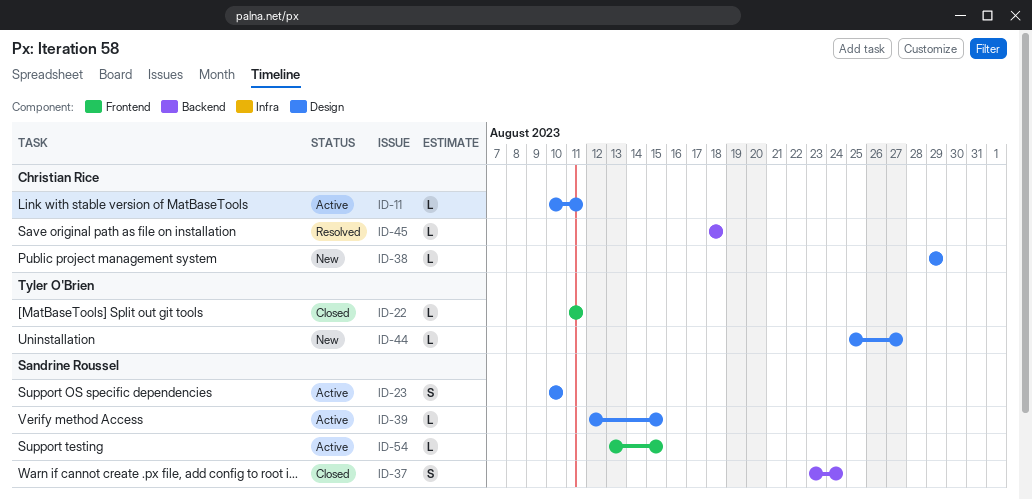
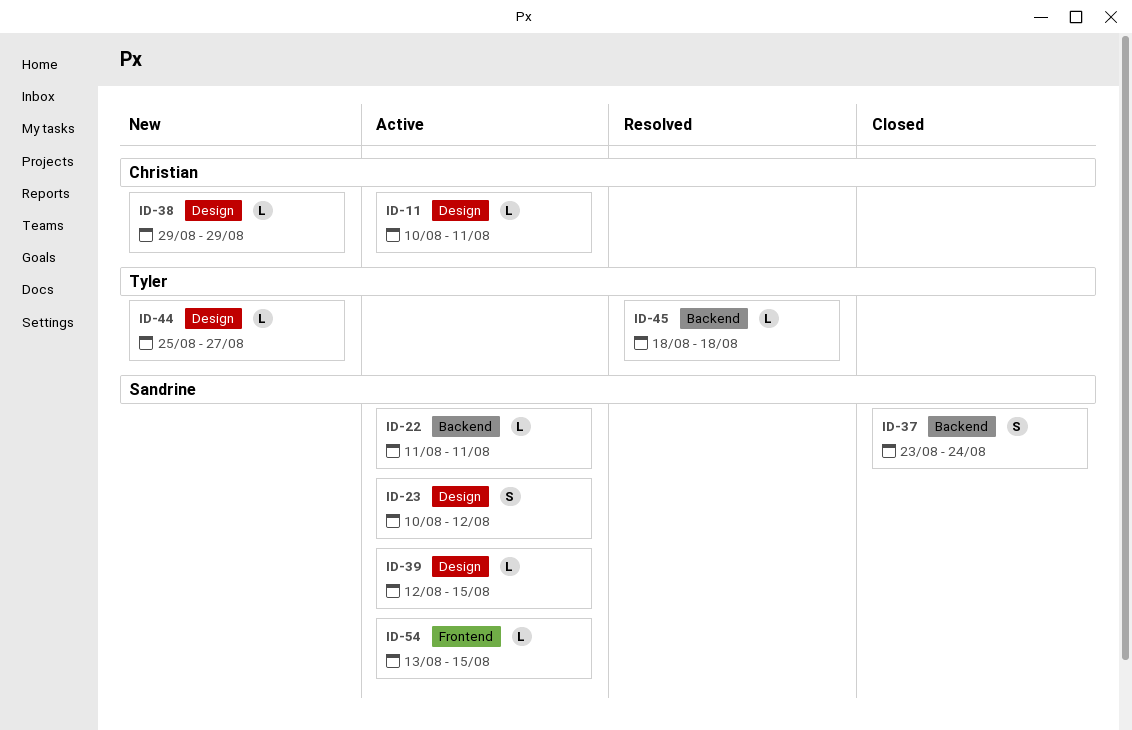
ID-22, status: Closed -> Active
ID-22, owner: Tyler O'Brien -> Sandrine Roussel
ID-22, label: Frontend -> Backend
ID-23, due: Aug 10 -> Aug 12
ID-45, owner: Christian Rice -> Tyler O'Brien

